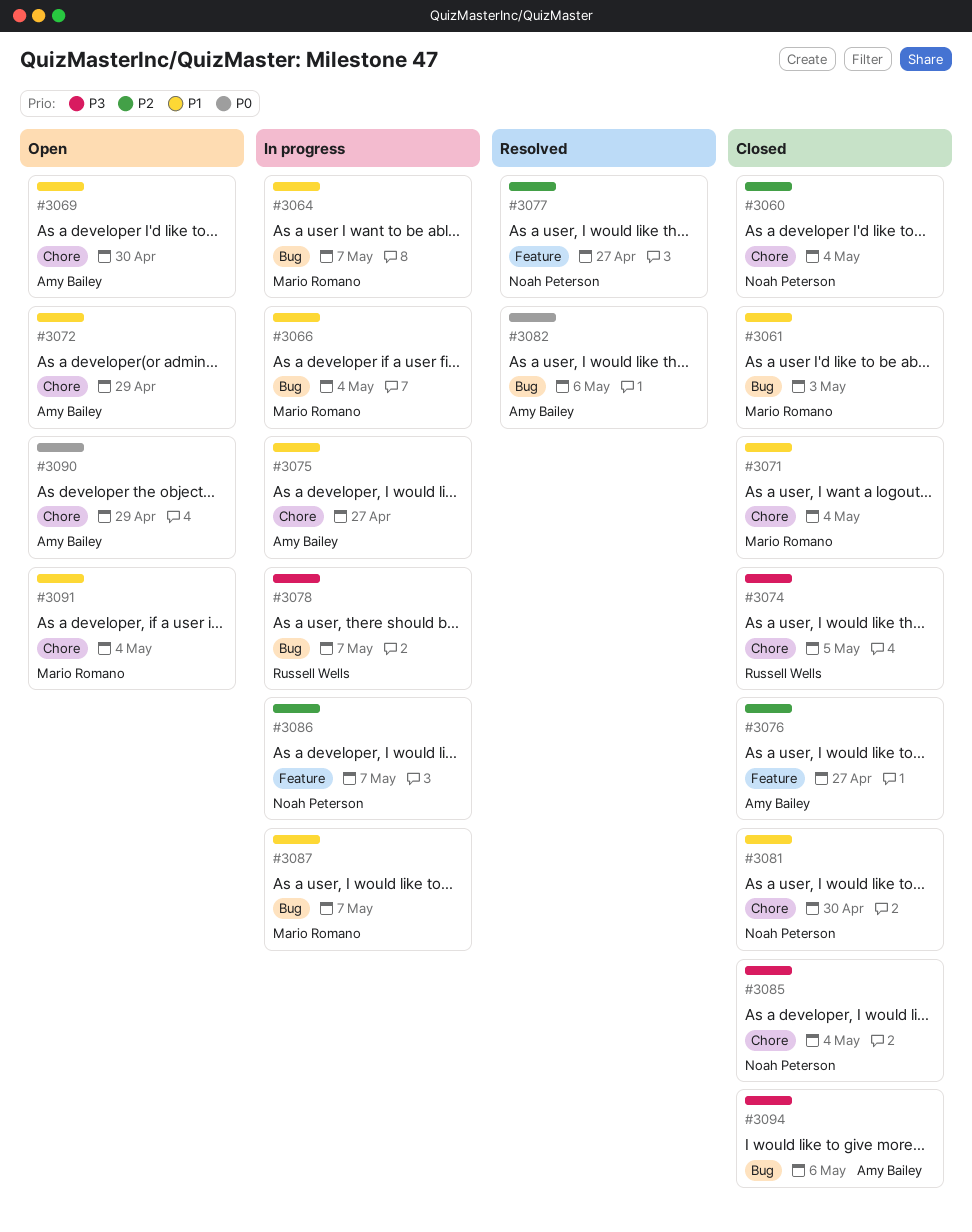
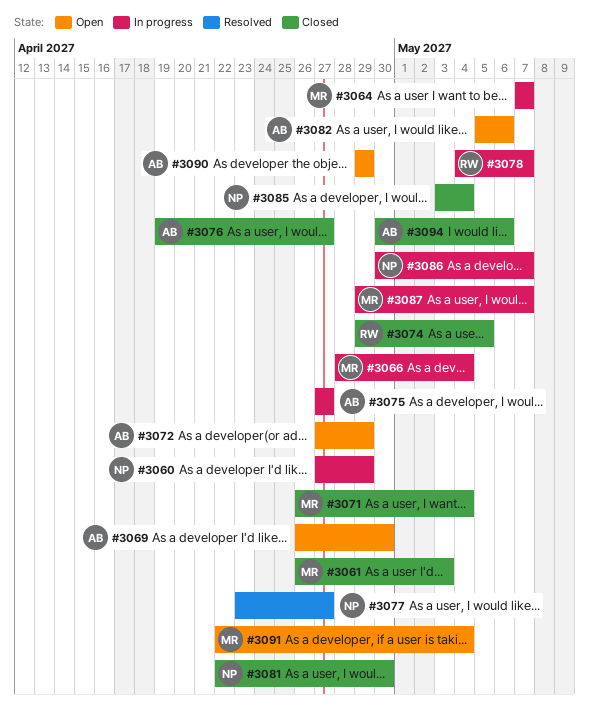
#3060, status: Closed -> In progress
#3060, due: May 4 -> Apr 29
#3082, status: Resolved -> Open

